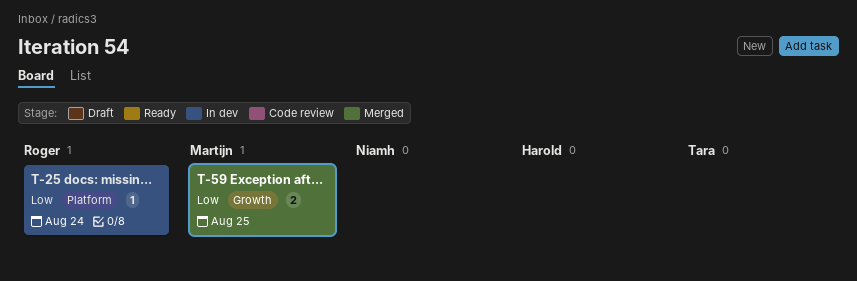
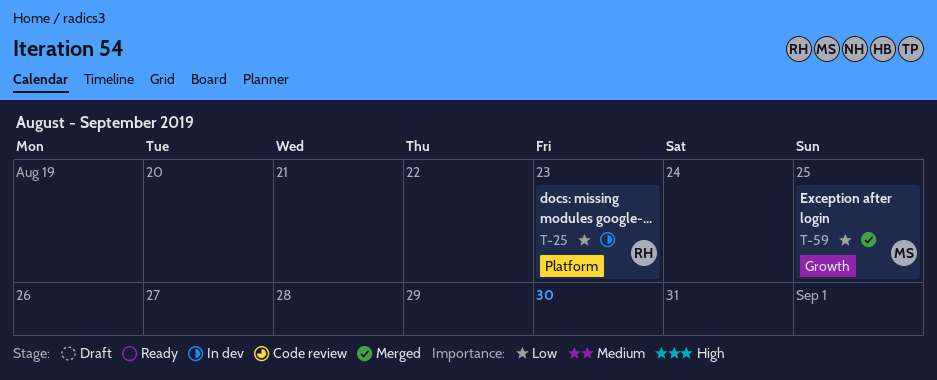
T-25, due: Aug 24 -> Aug 23

